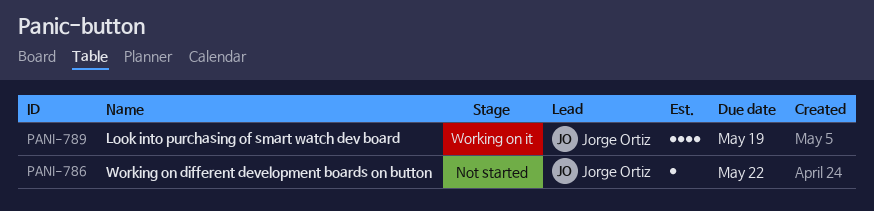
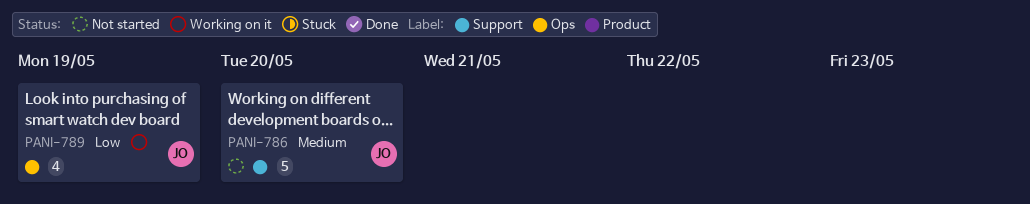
PANI-786, estimate: 1 -> 5
PANI-786, due: May 22 -> May 20

